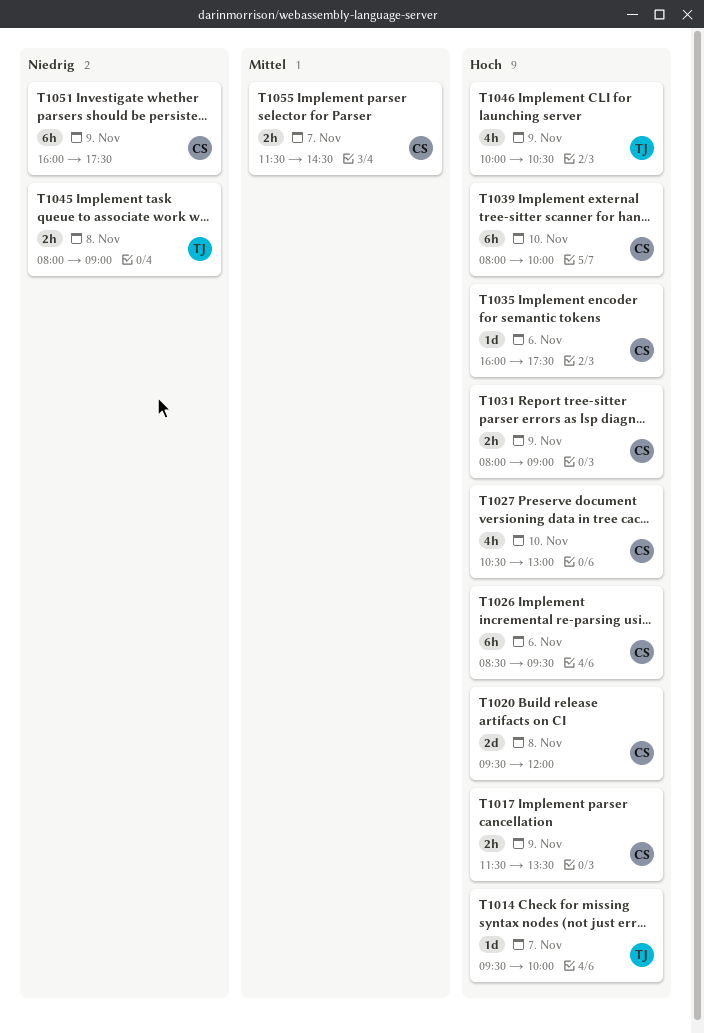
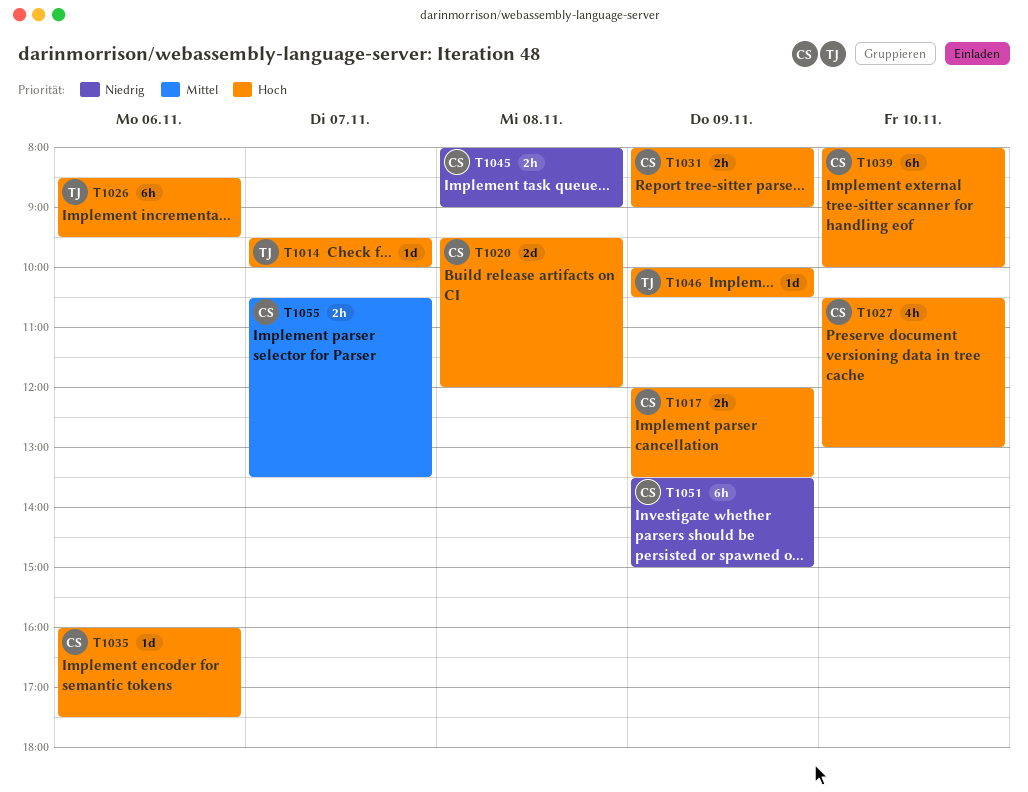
T1017, begins: 11:30 -> 12:00
T1026, owner: CS -> TJ
T1045, owner: TJ -> CS
T1046, estimate: 4h -> 1d
T1051, begins: 16:00 -> 13:30
T1051, ends: 17:30 -> 15:00
T1055, begins: 11:30 -> 10:30
T1055, ends: 14:30 -> 13:30

